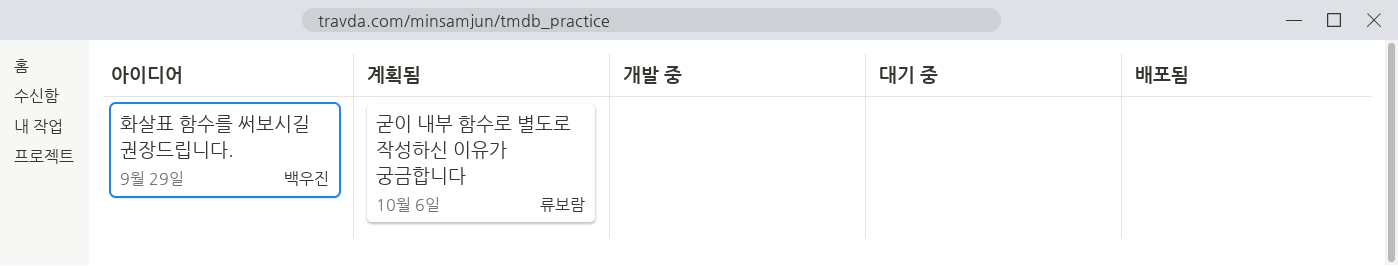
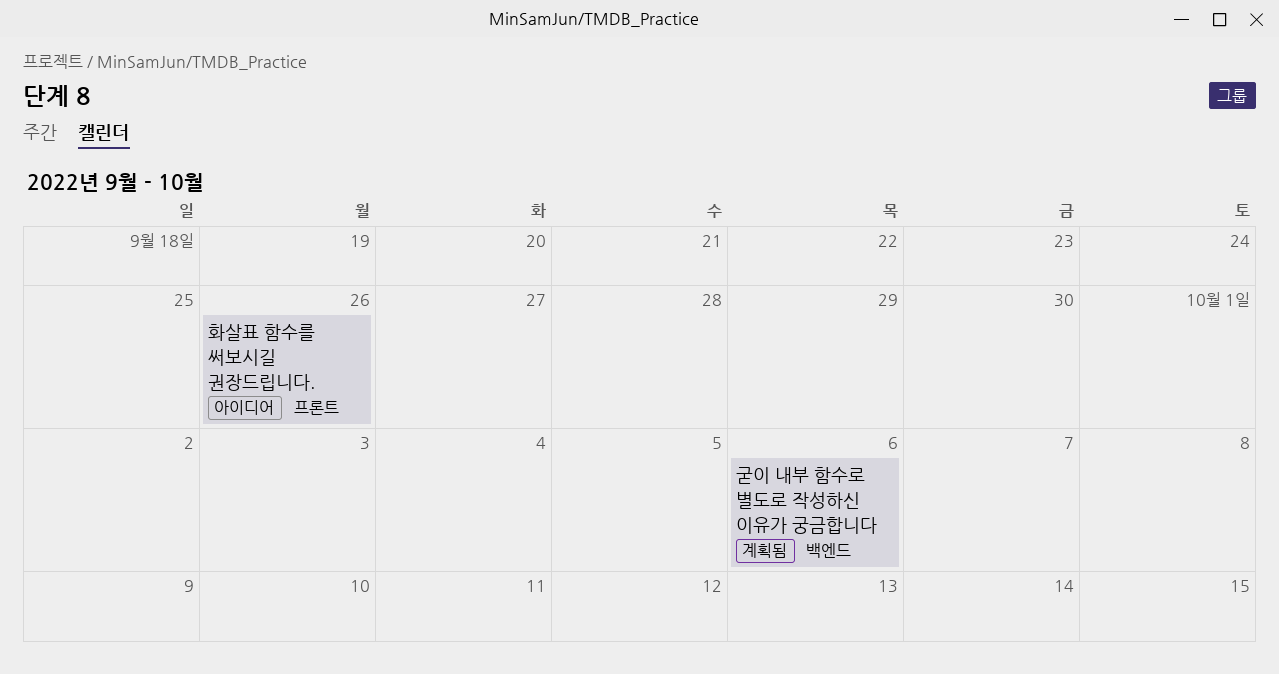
화살표 함수를 써보시길 권장드립니다., due: Sep 29 -> Sep 26

